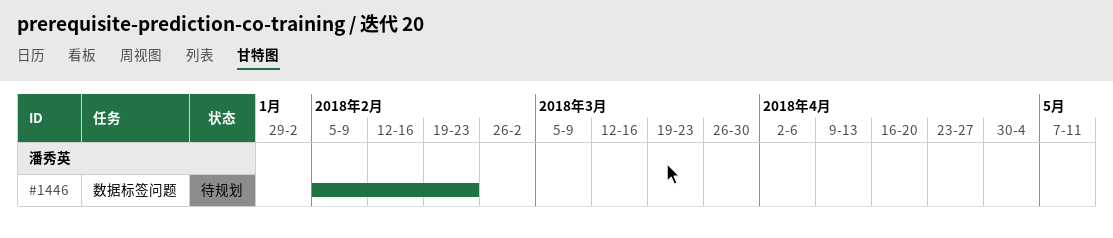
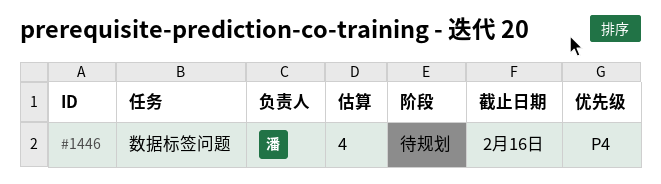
#1446, due: Feb 23 -> Feb 16

